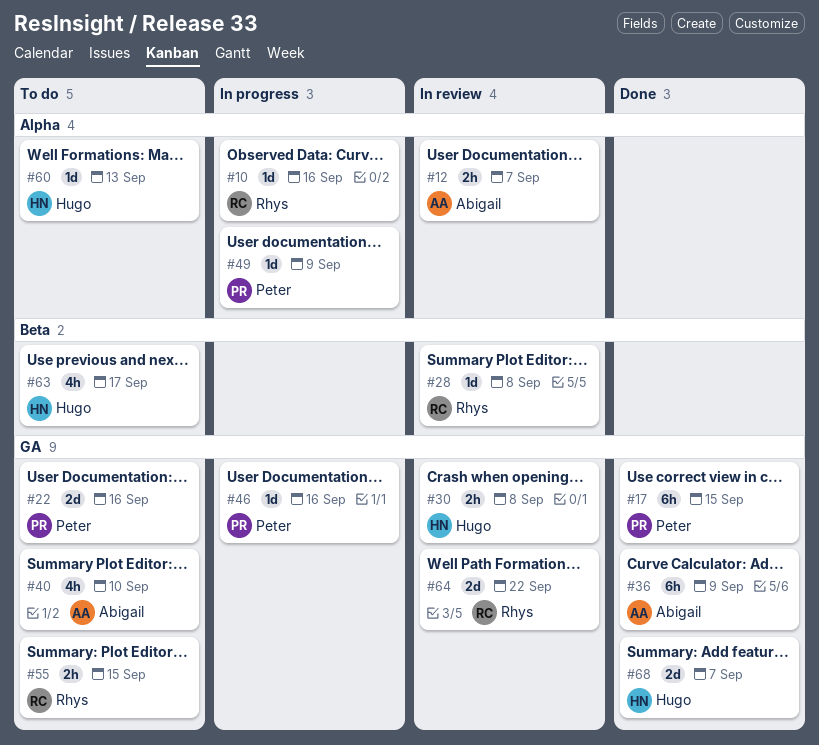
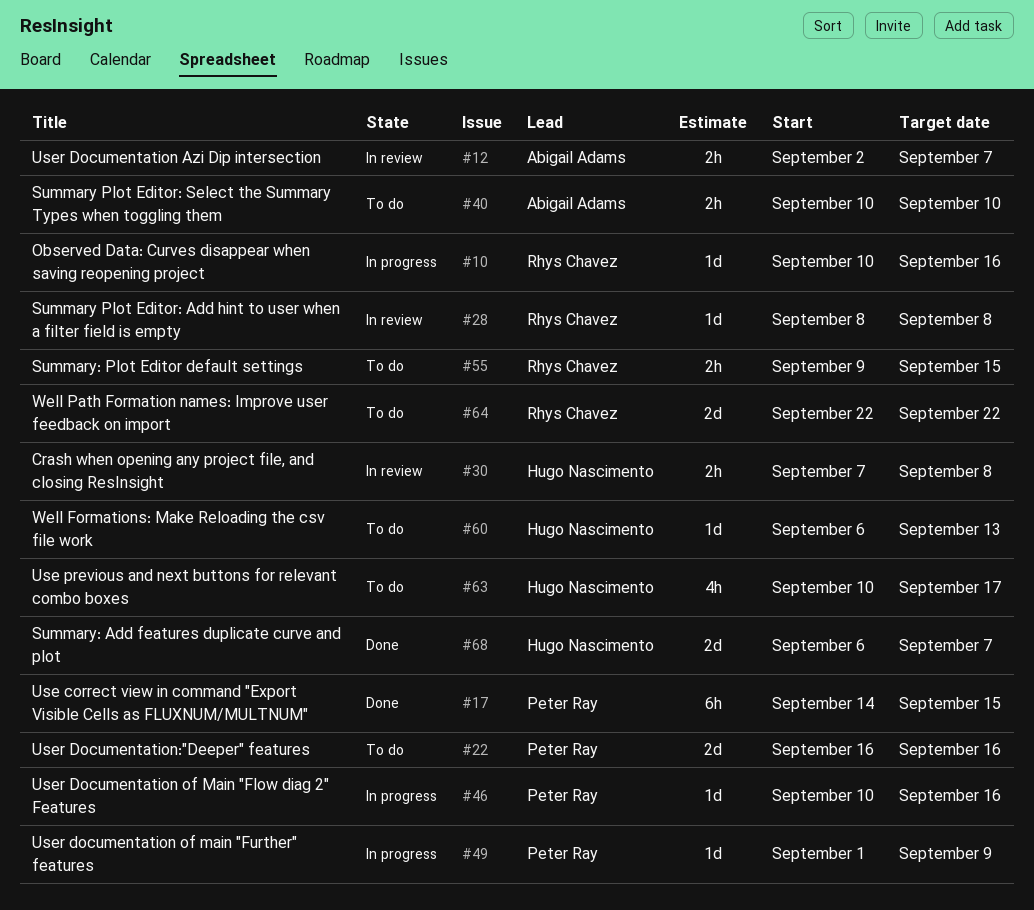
#36: present -> none
#40, estimate: 4h -> 2h
#64, status: In review -> To do

